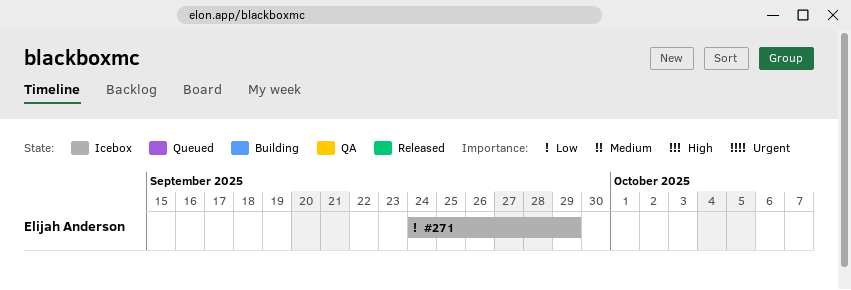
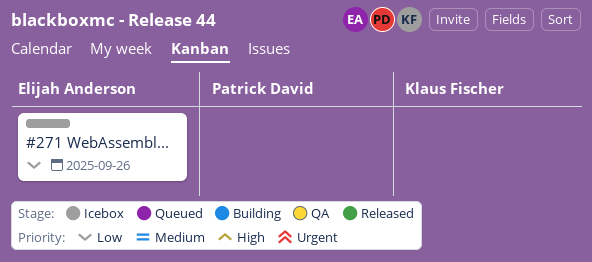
#271, due: Sep 29 -> Sep 26

